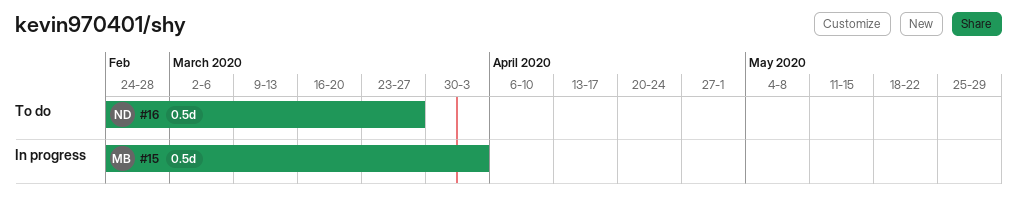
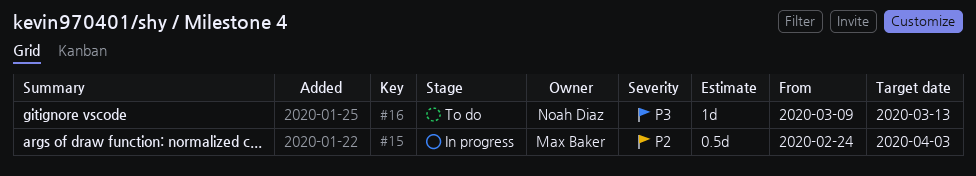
#16, estimate: 0.5d -> 1d
#16, start: Feb 24 -> Mar 9
#16, due: Mar 27 -> Mar 13

